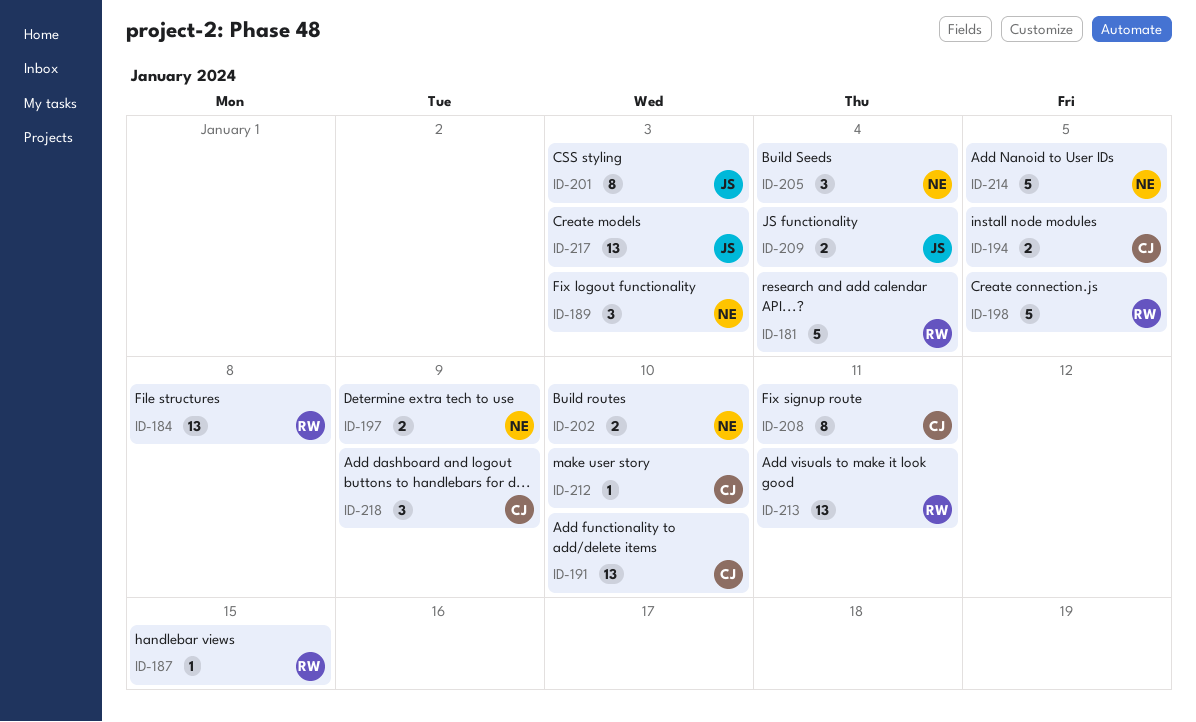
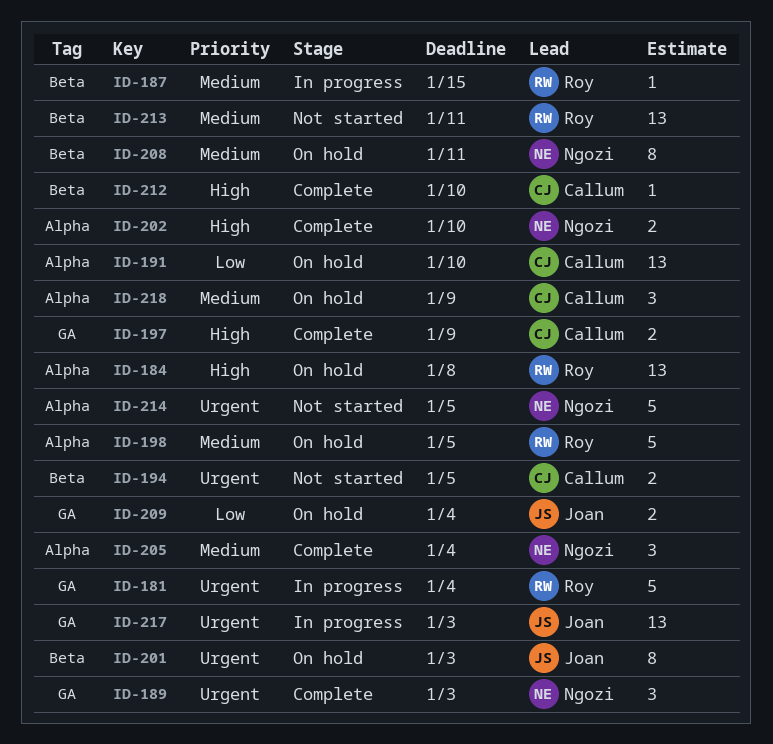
ID-197, owner: Ngozi -> Callum
ID-208, owner: Callum -> Ngozi

